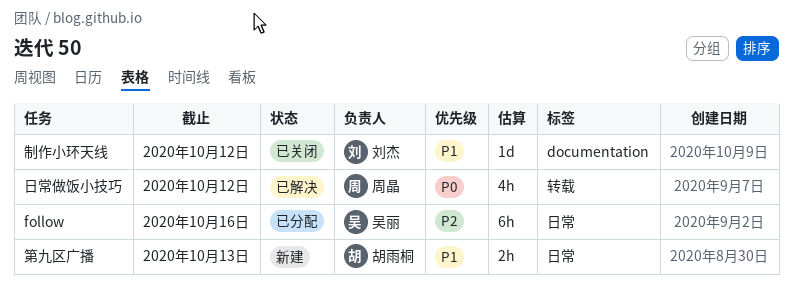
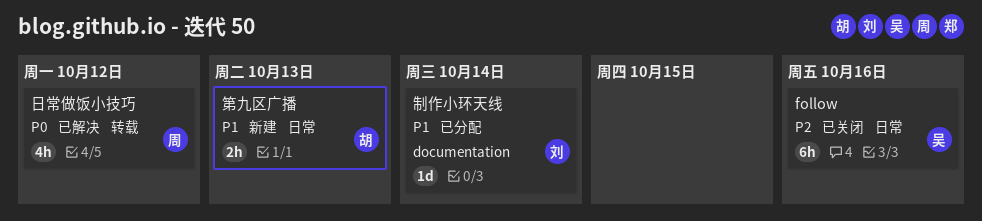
follow, status: 已分配 -> 已关闭
制作小环天线, status: 已关闭 -> 已分配
制作小环天线, due: Oct 12 -> Oct 14

